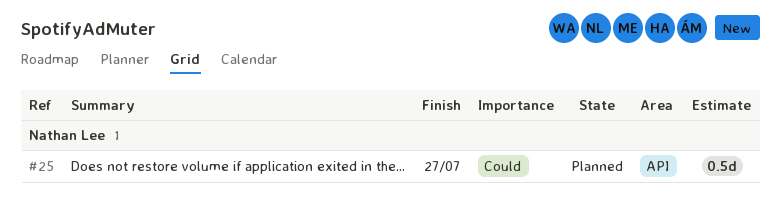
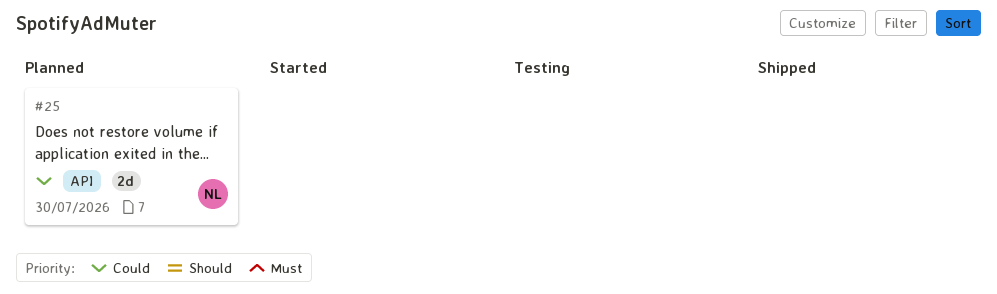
#25, estimate: 0.5d -> 2d
#25, due: Jul 27 -> Jul 30

